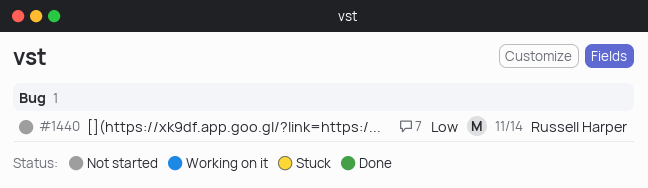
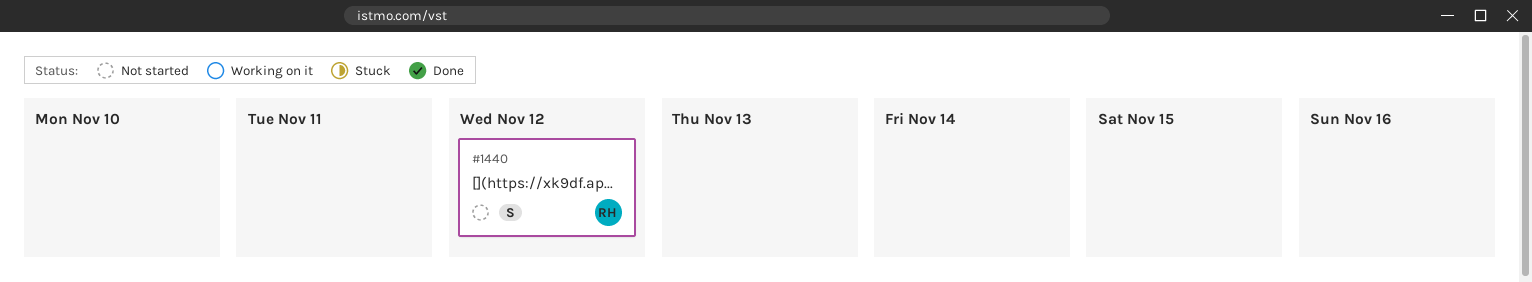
#1440, estimate: M -> S
#1440, due: Nov 14 -> Nov 12

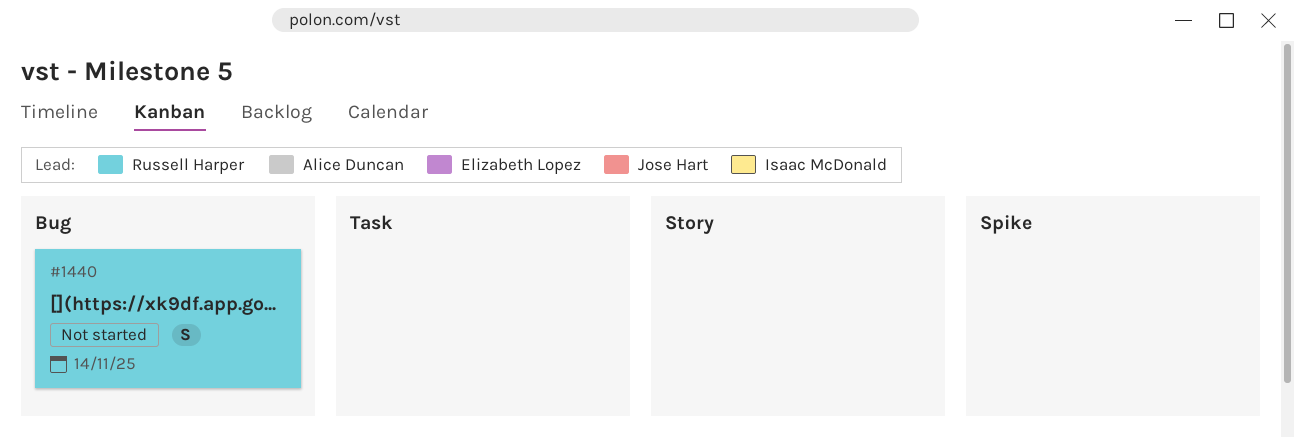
#1440, due: Nov 12 -> Nov 14

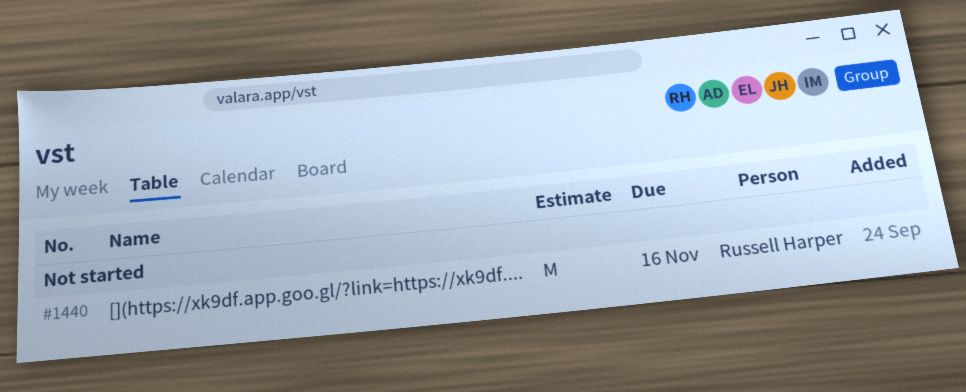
#1440, estimate: S -> M
#1440, due: Nov 14 -> Nov 16

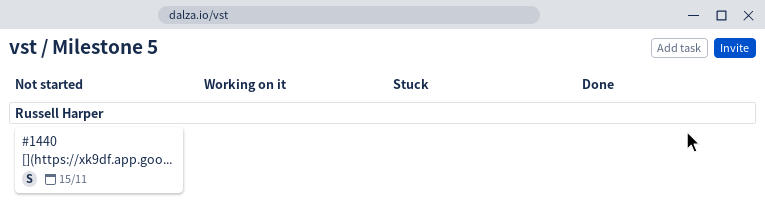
#1440, estimate: M -> S
#1440, due: Nov 16 -> Nov 15

